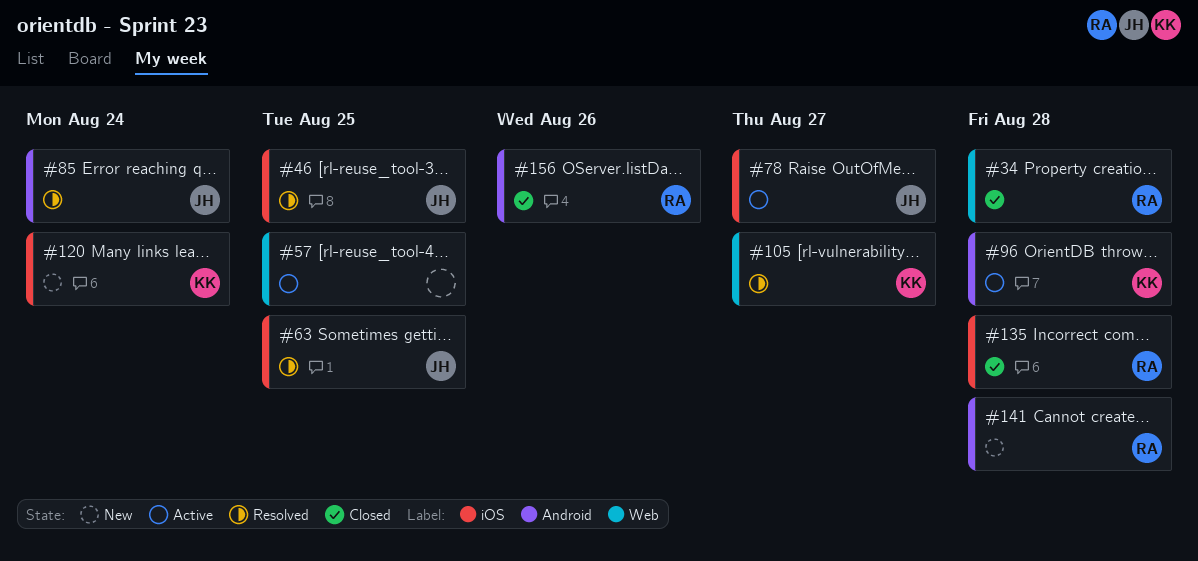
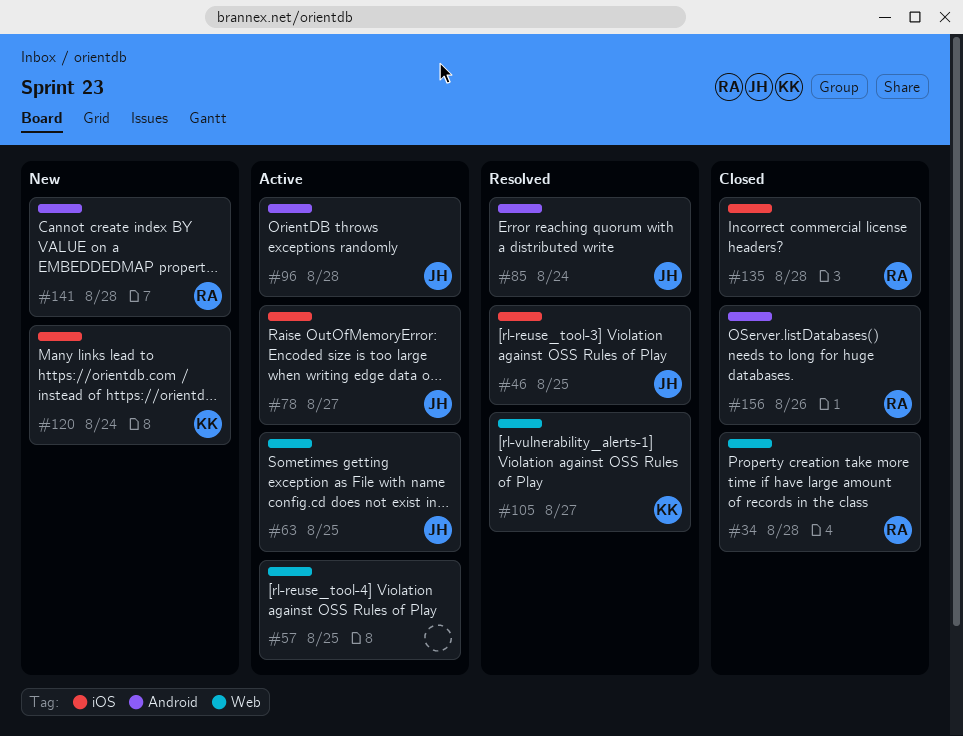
#63, status: Resolved -> Active
#63, label: iOS -> Web
#96, owner: KK -> JH

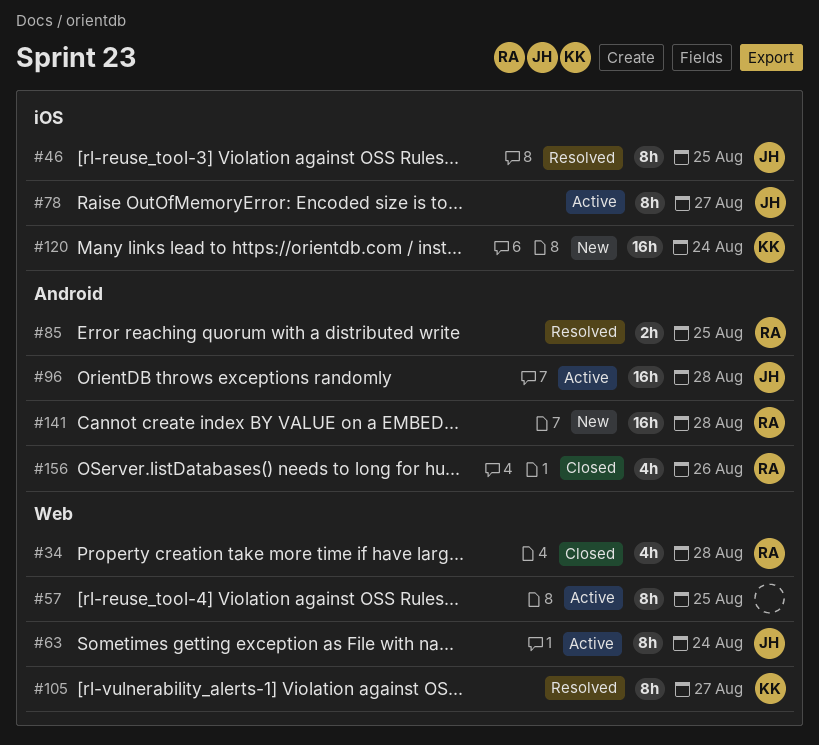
#63, due: Aug 25 -> Aug 24
#85, owner: JH -> RA
#85, due: Aug 24 -> Aug 25
#135: present -> none

